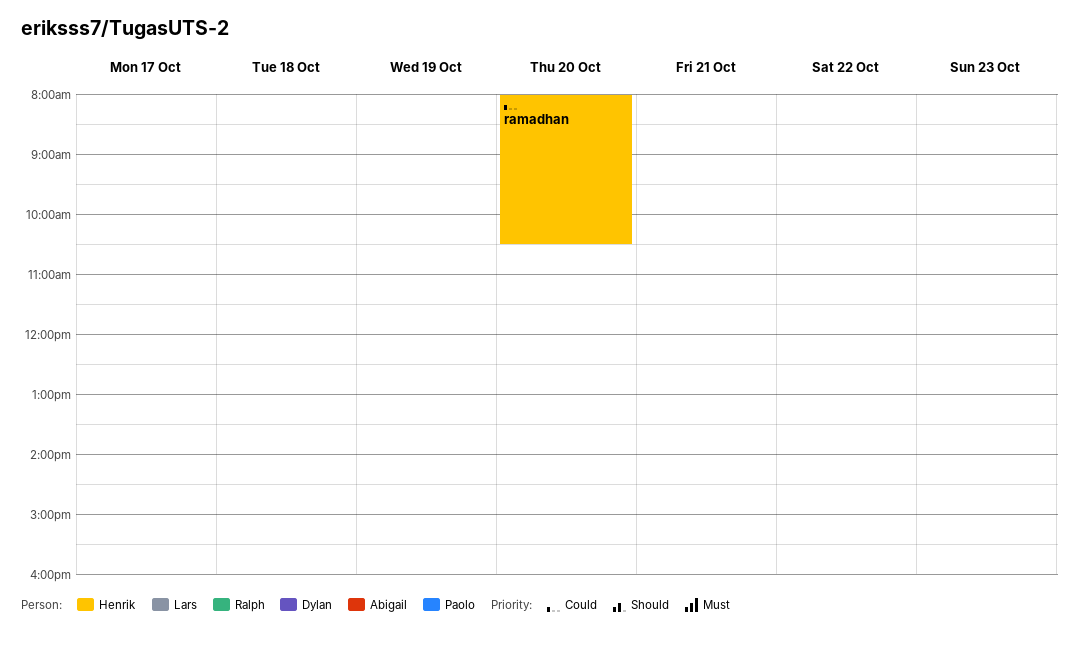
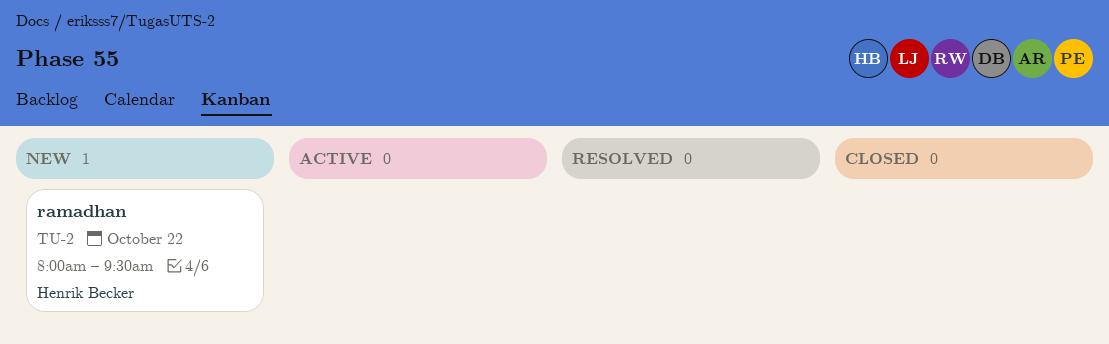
ramadhan, day: Oct 20 -> Oct 22
ramadhan, ends: 10:30 -> 09:30

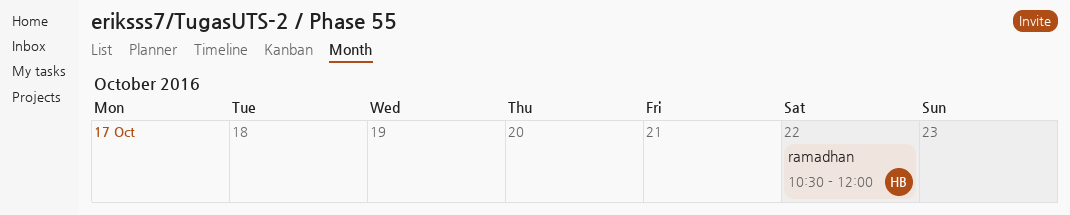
ramadhan, begins: 08:00 -> 10:30
ramadhan, ends: 09:30 -> 12:00

